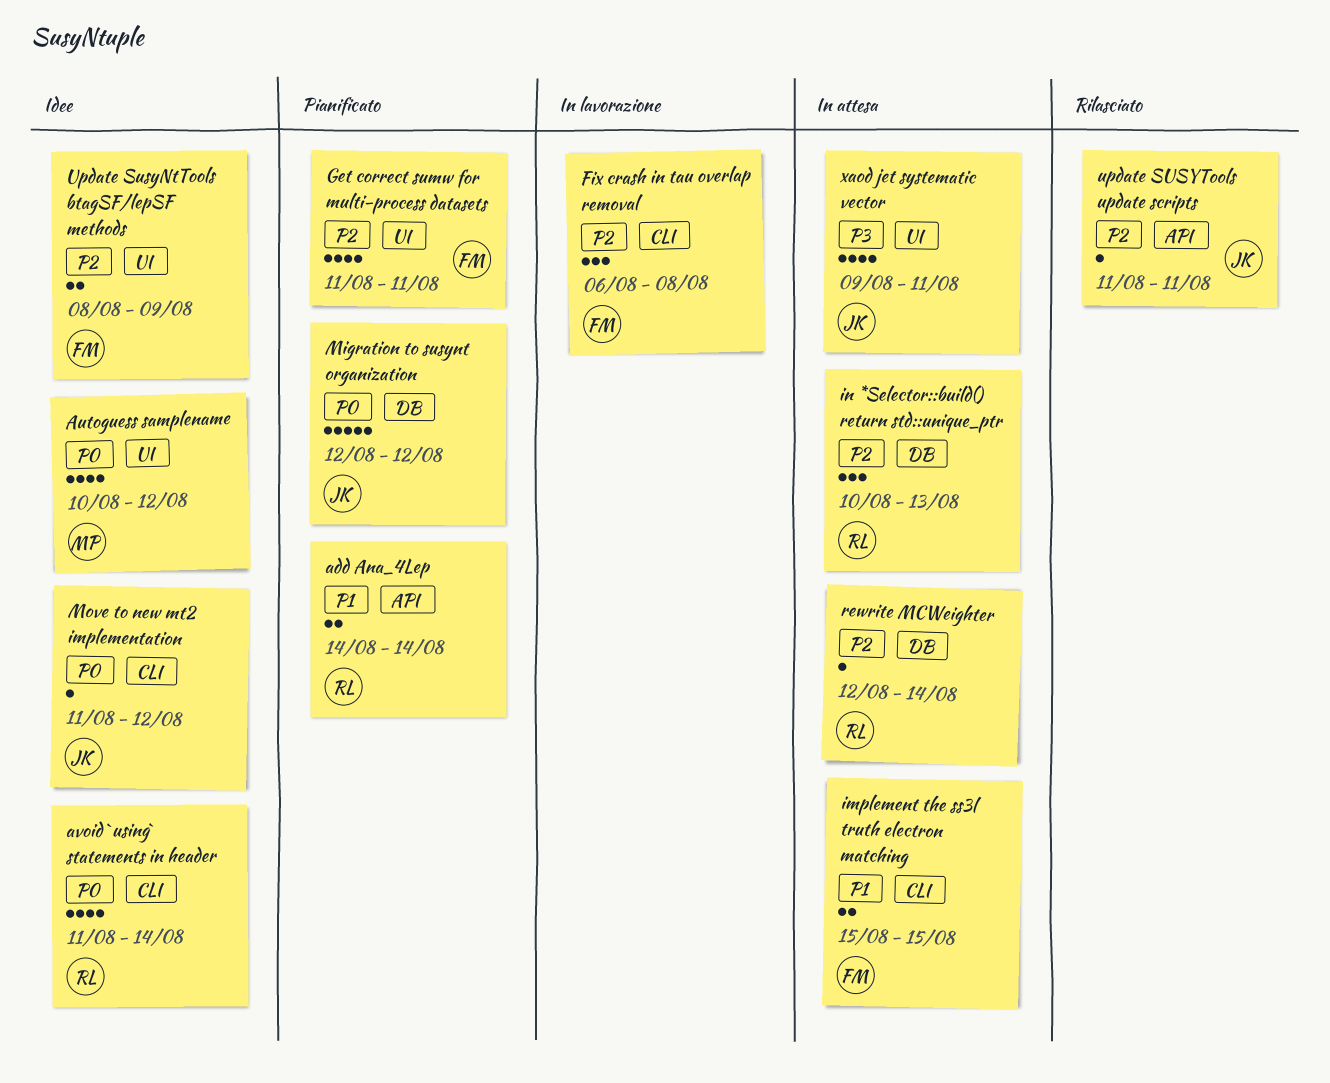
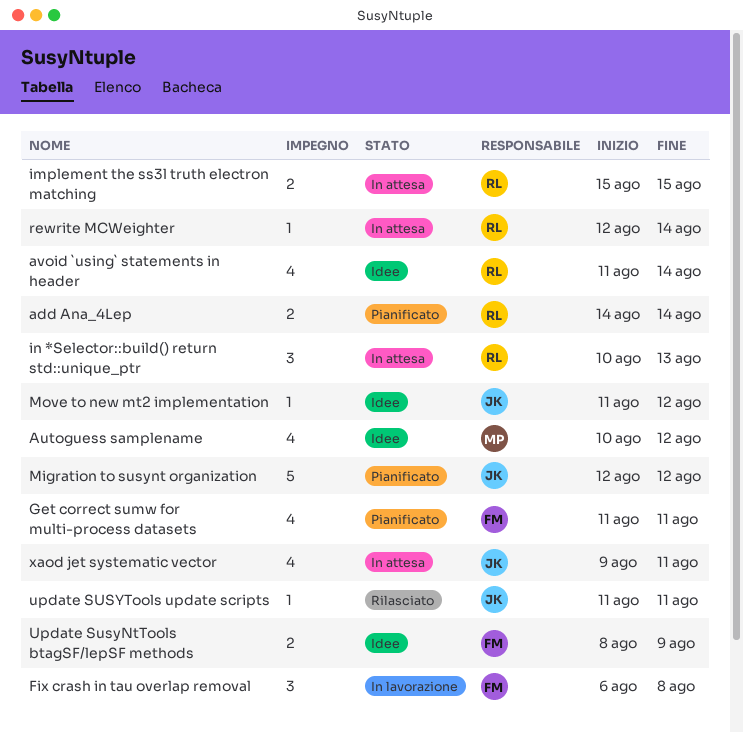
implement the ss3l truth electron matching, owner: FM -> RL

